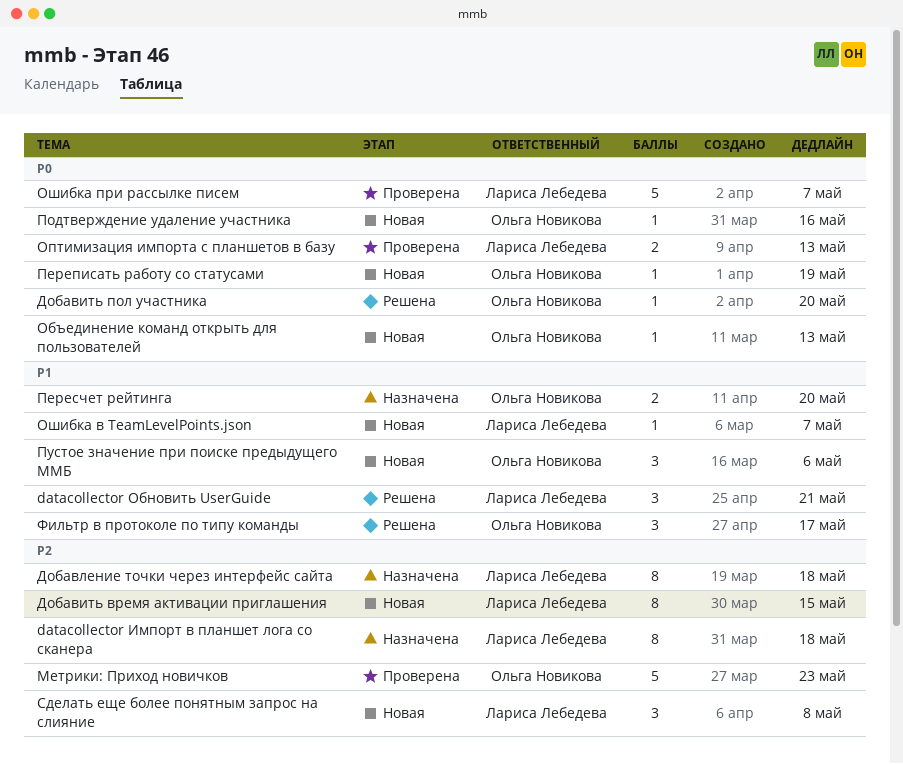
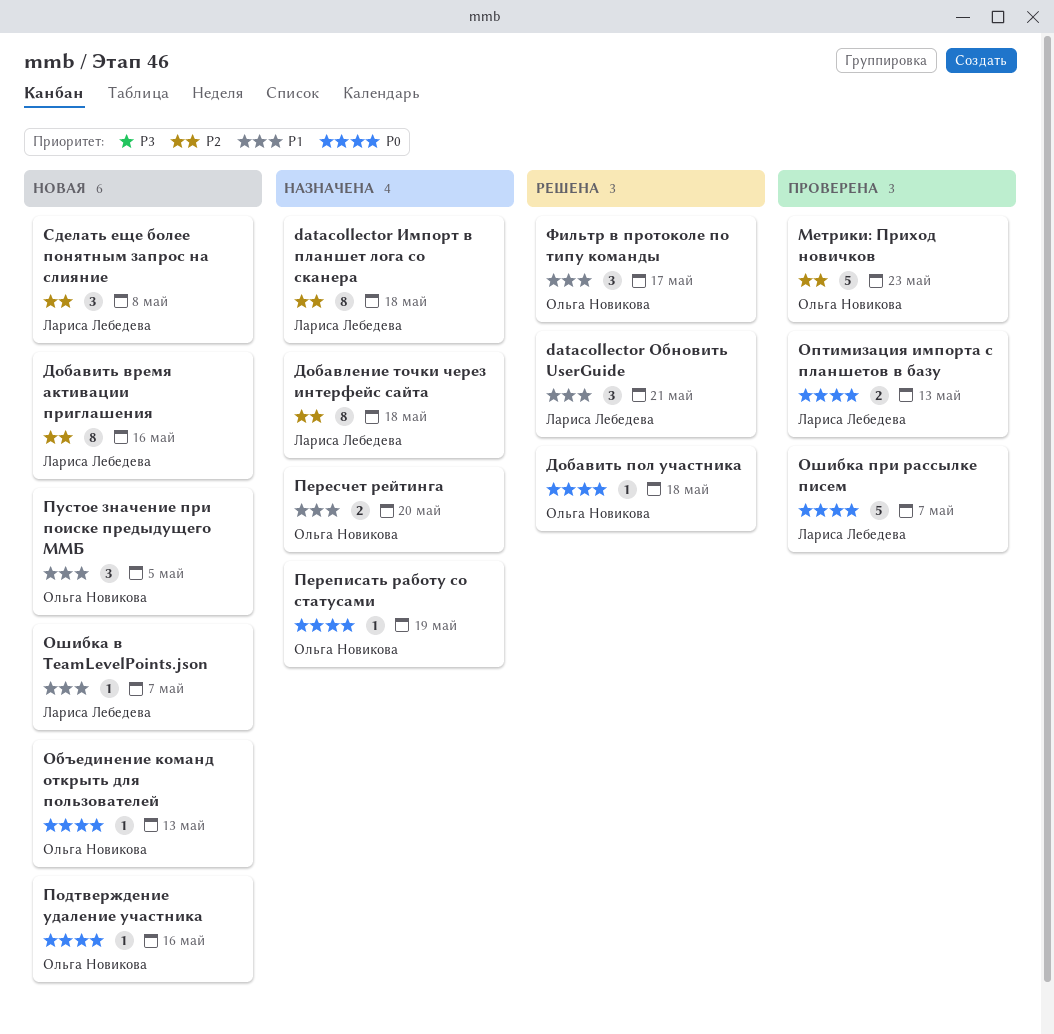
Добавить время активации приглашения, due: May 15 -> May 16
Добавить пол участника, due: May 20 -> May 18
Переписать работу со статусами, status: Новая -> Назначена
Пустое значение при поиске предыдущего ММБ, due: May 6 -> May 5

